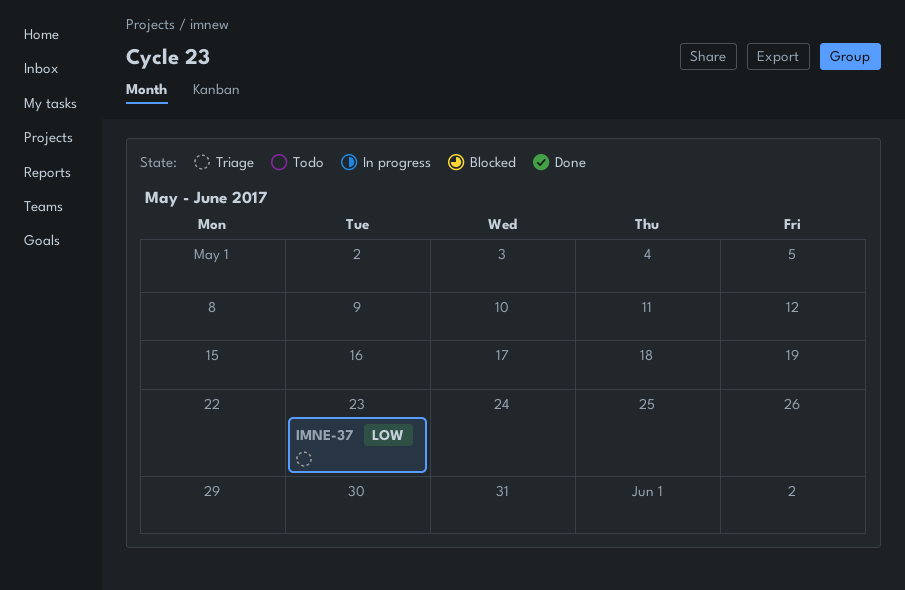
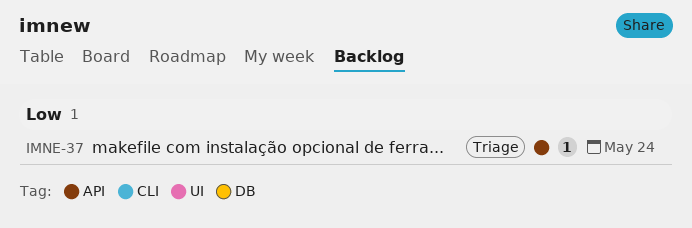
IMNE-37, due: May 23 -> May 24

